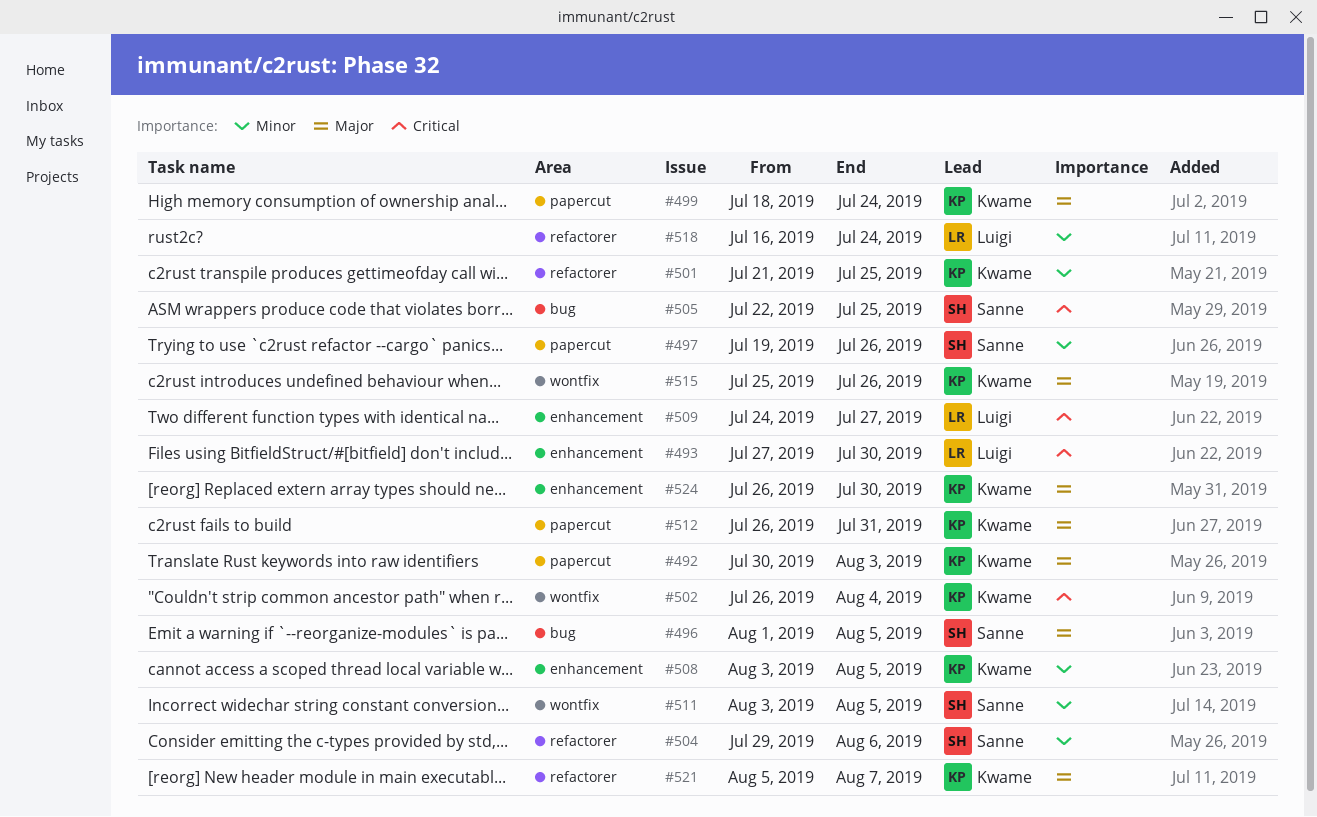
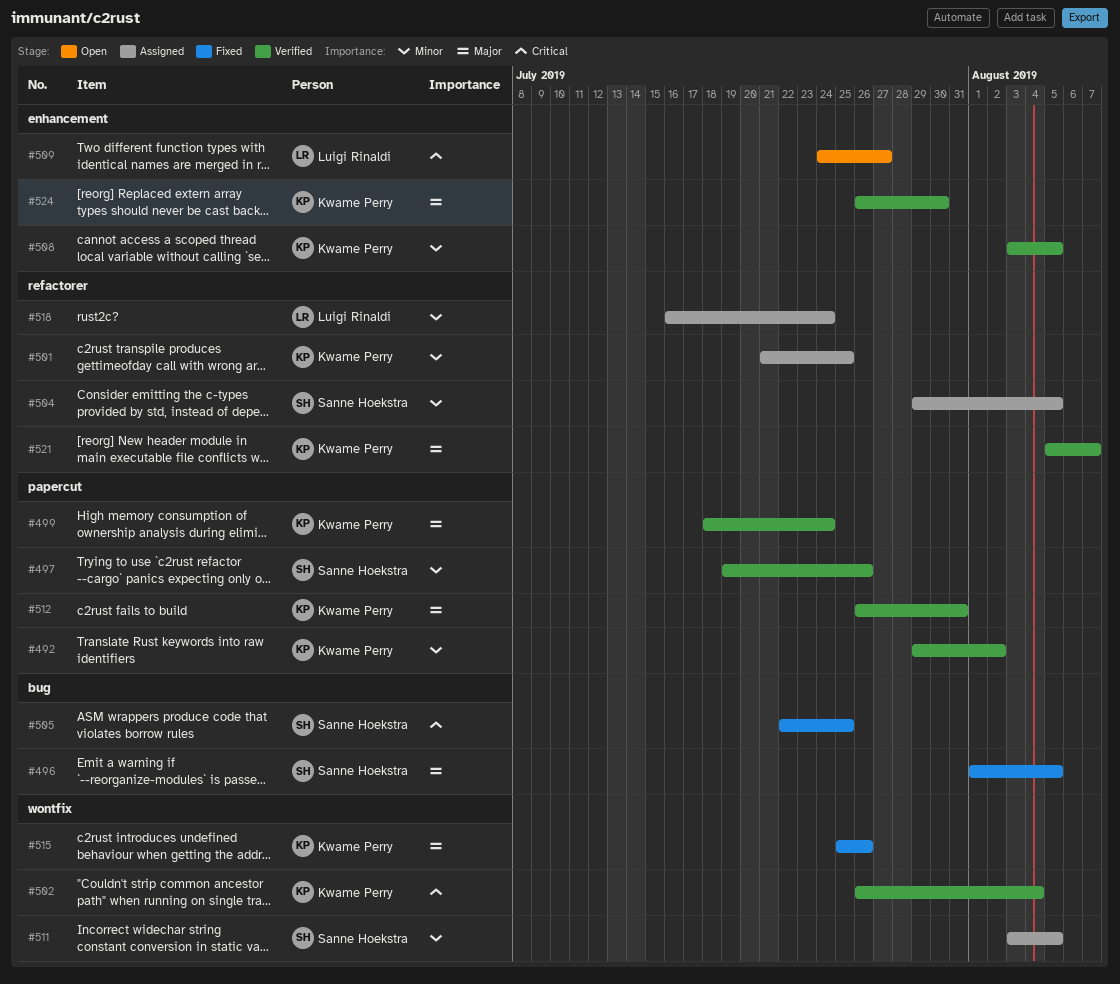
#492, priority: Major -> Minor
#492, start: Jul 30 -> Jul 29
#492, due: Aug 3 -> Aug 2
#493: present -> none
#504, due: Aug 6 -> Aug 5

